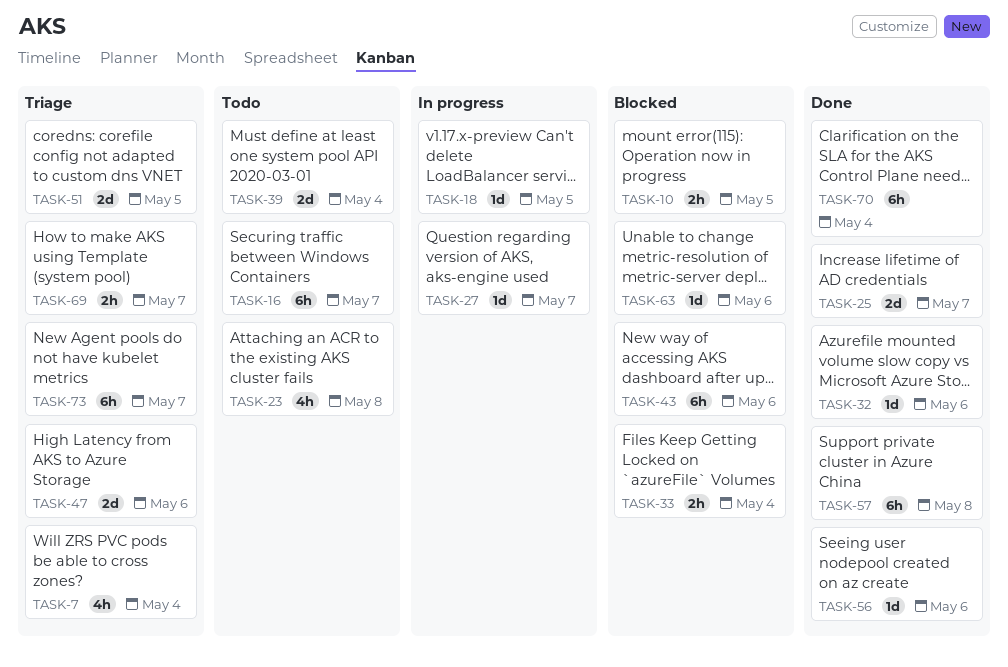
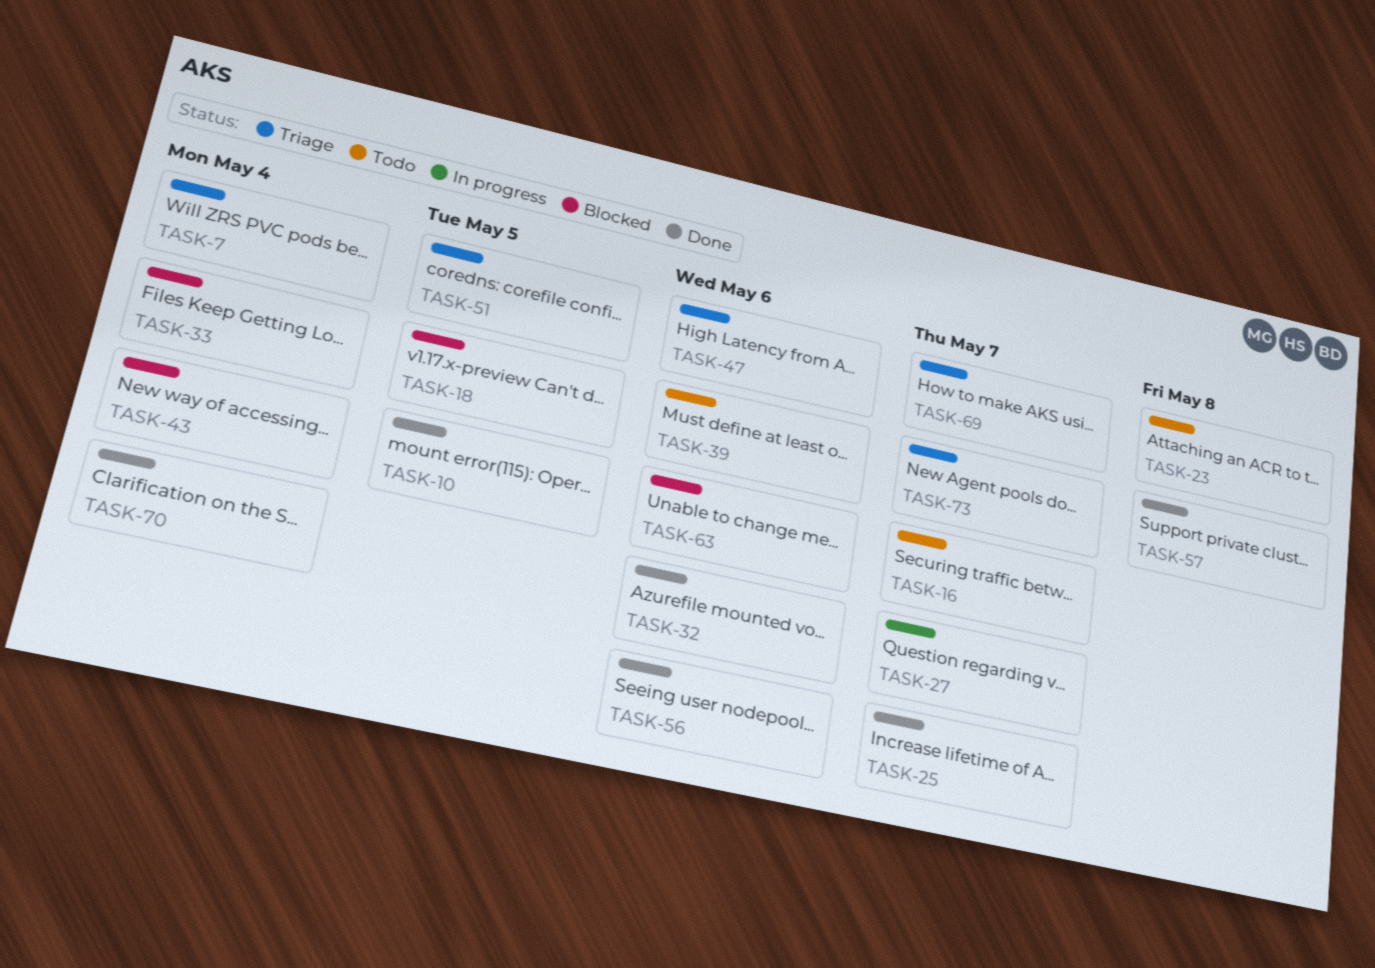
TASK-10, status: Blocked -> Done
TASK-18, status: In progress -> Blocked
TASK-39, due: May 4 -> May 6
TASK-43, due: May 6 -> May 4

